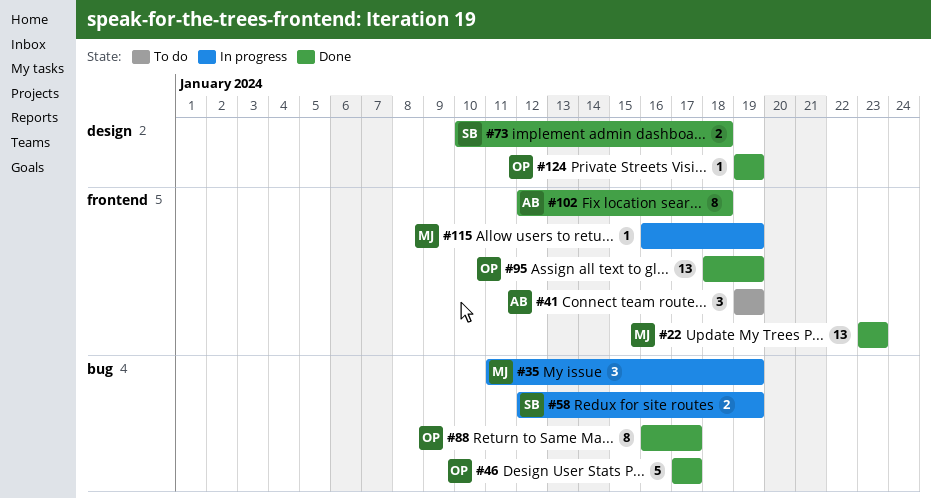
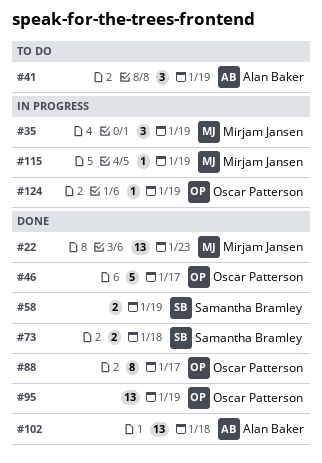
#58, status: In progress -> Done
#102, estimate: 8 -> 13
#124, status: Done -> In progress

